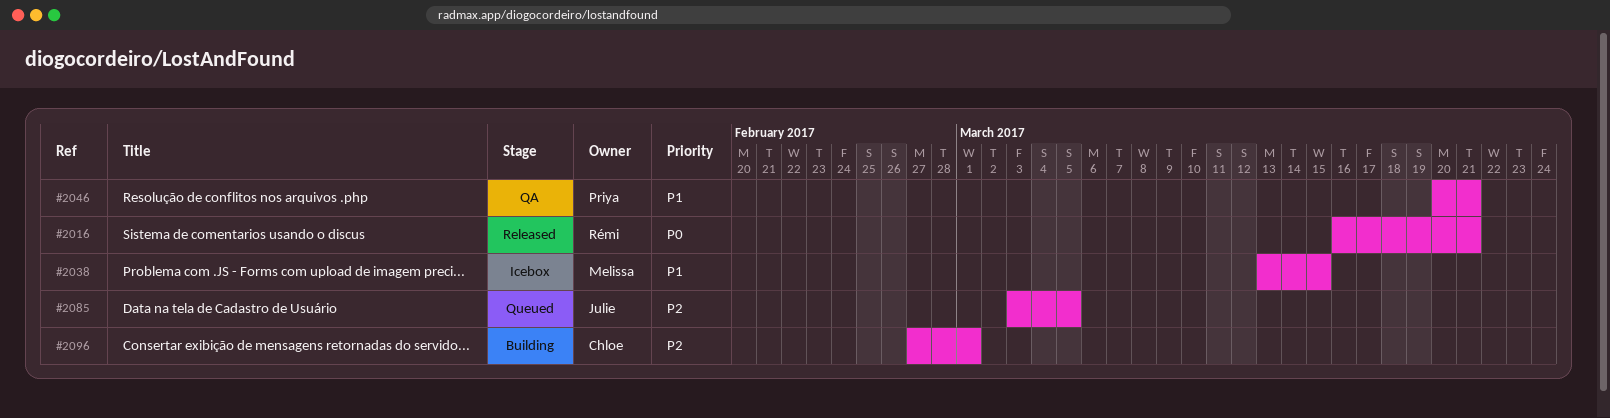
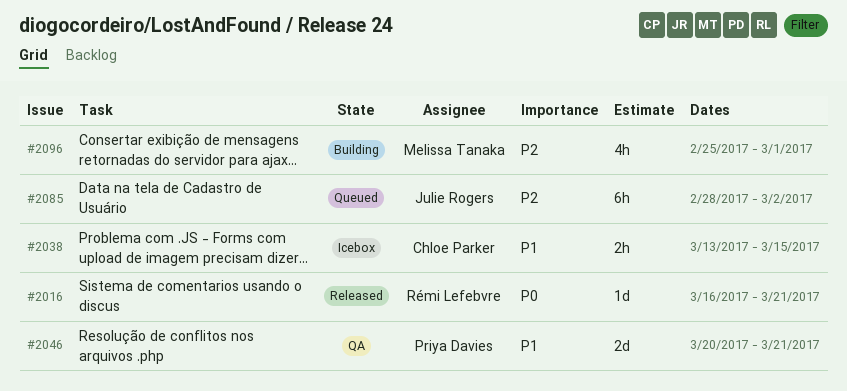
#2038, owner: Melissa Tanaka -> Chloe Parker
#2085, start: Mar 3 -> Feb 28
#2085, due: Mar 5 -> Mar 2
#2096, owner: Chloe Parker -> Melissa Tanaka
#2096, start: Feb 27 -> Feb 25

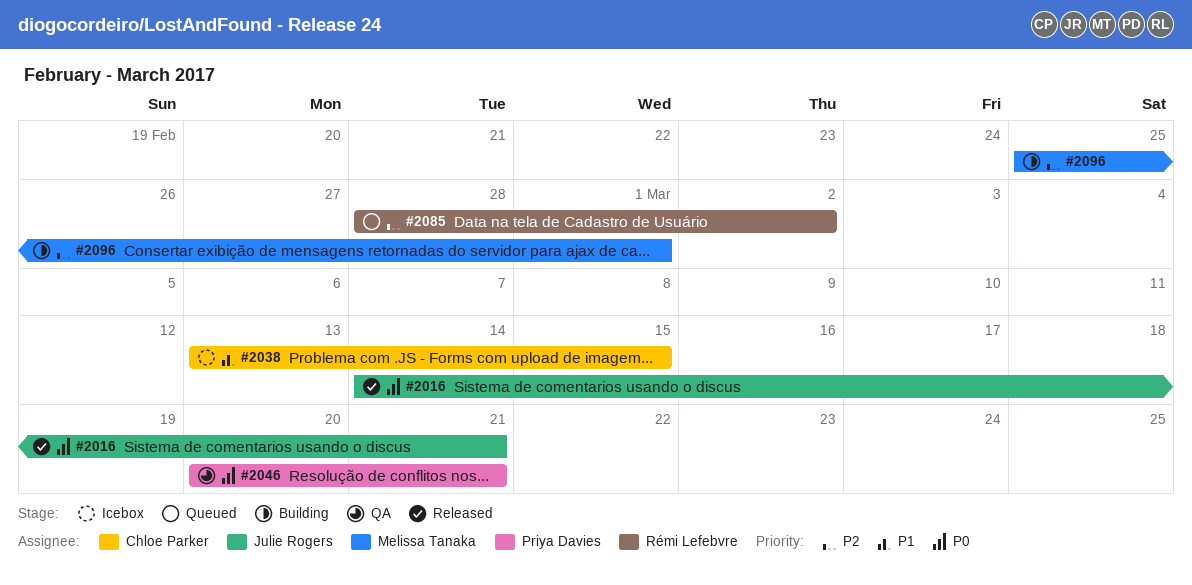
#2016, owner: Rémi Lefebvre -> Julie Rogers
#2016, start: Mar 16 -> Mar 14
#2046, priority: P1 -> P0
#2085, owner: Julie Rogers -> Rémi Lefebvre

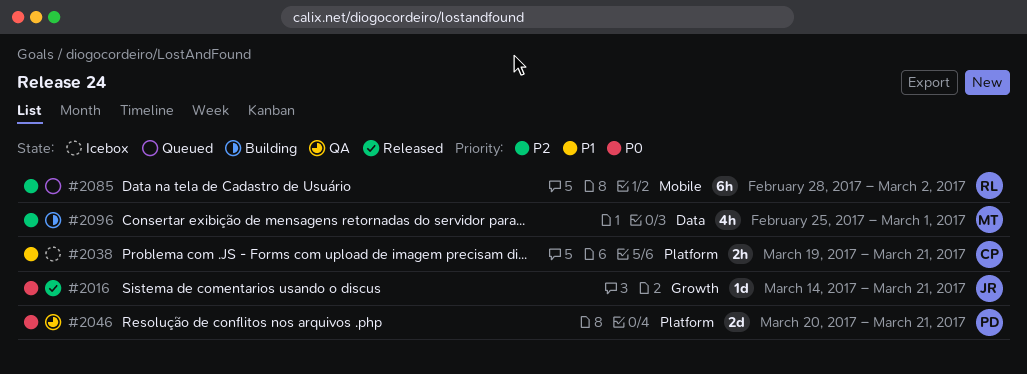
#2038, start: Mar 13 -> Mar 19
#2038, due: Mar 15 -> Mar 21

